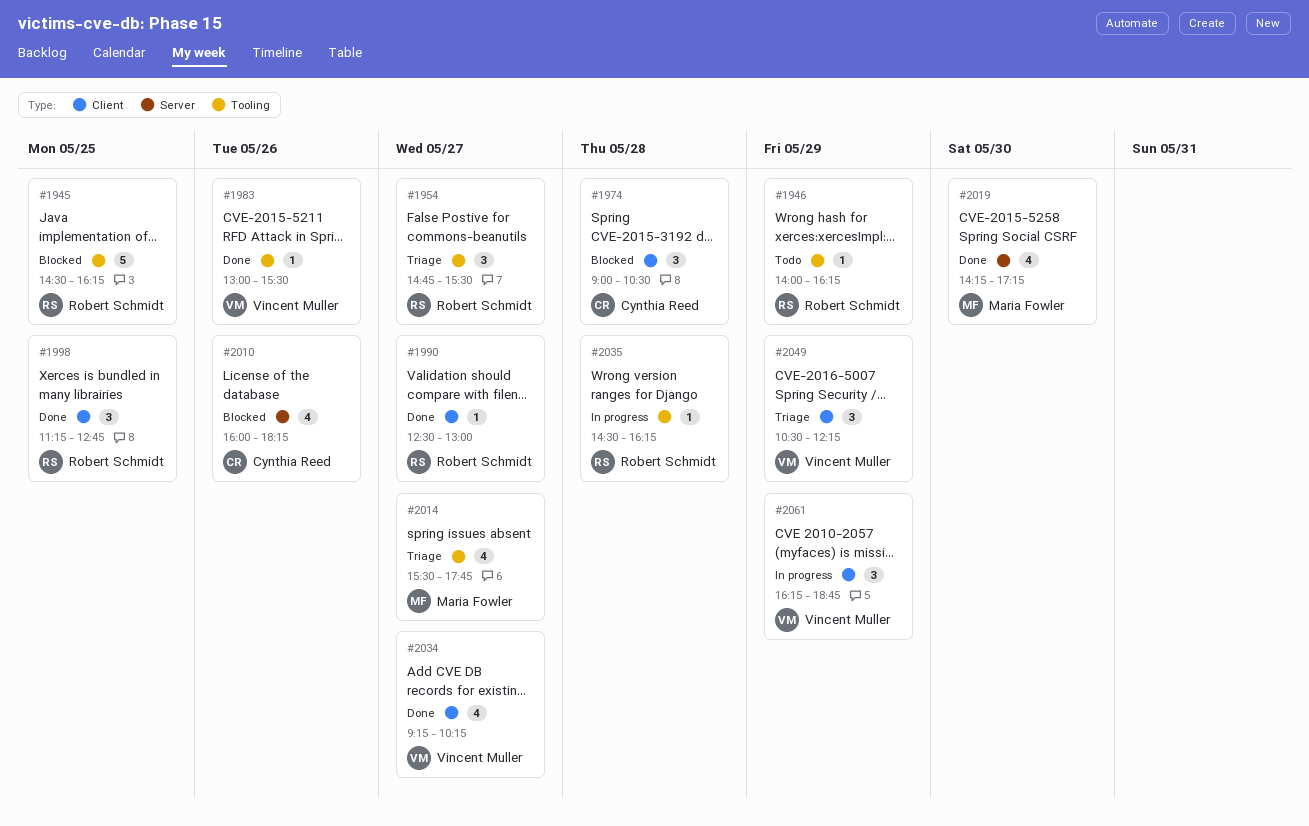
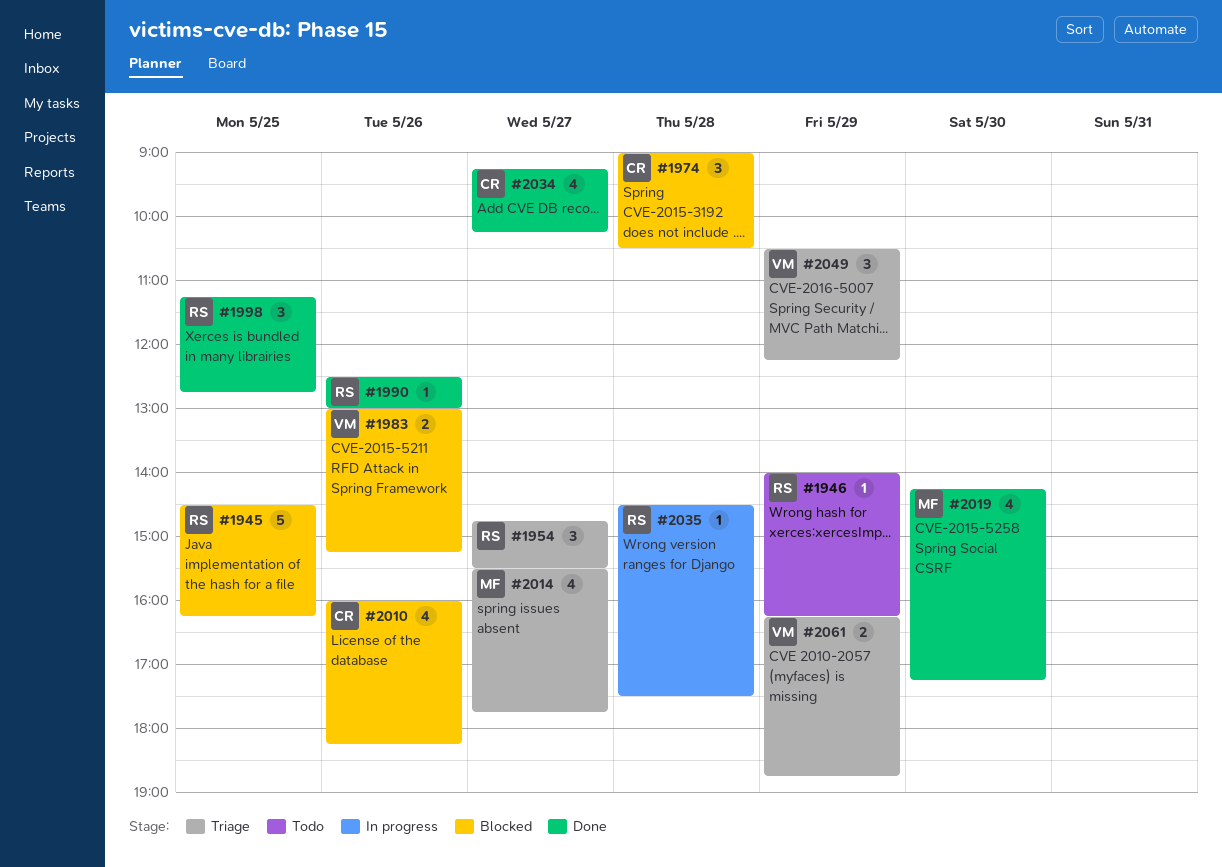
#1983, status: Done -> Blocked
#1983, estimate: 1 -> 2
#1983, ends: 15:30 -> 15:15
#1990, day: May 27 -> May 26
#2034, owner: Vincent Muller -> Cynthia Reed
#2035, ends: 16:15 -> 17:30
#2061, status: In progress -> Triage
#2061, estimate: 3 -> 2

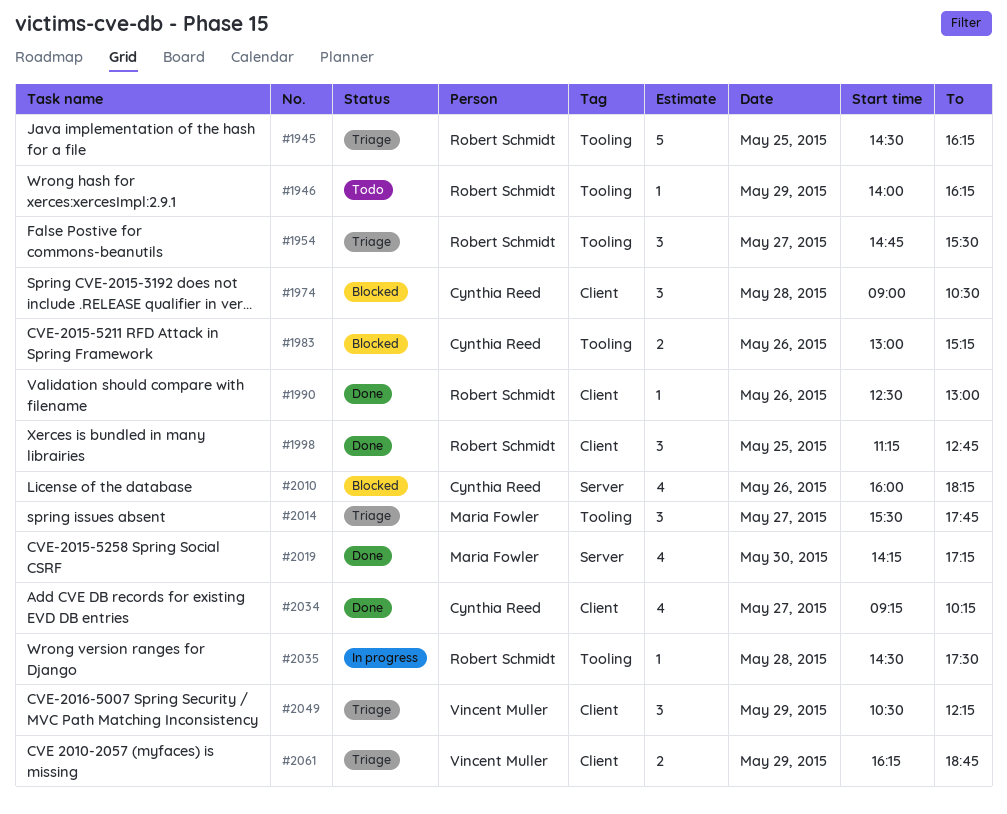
#1945, status: Blocked -> Triage
#1983, owner: Vincent Muller -> Cynthia Reed
#2014, estimate: 4 -> 3

